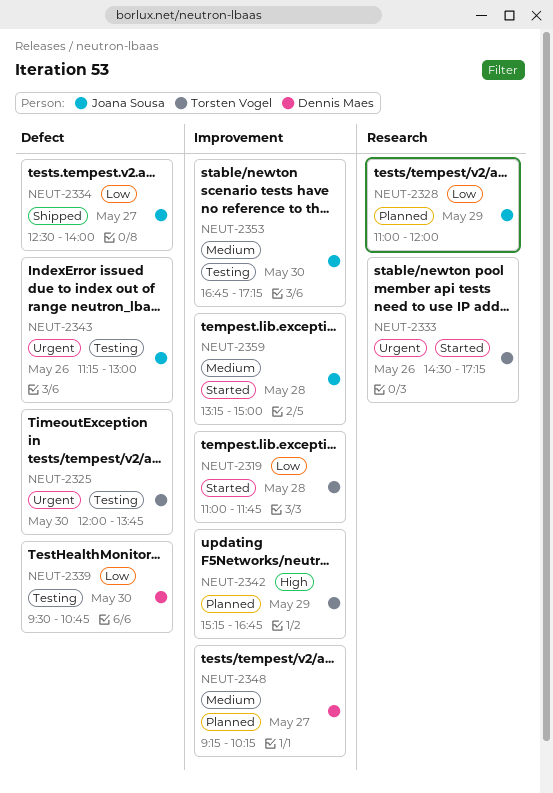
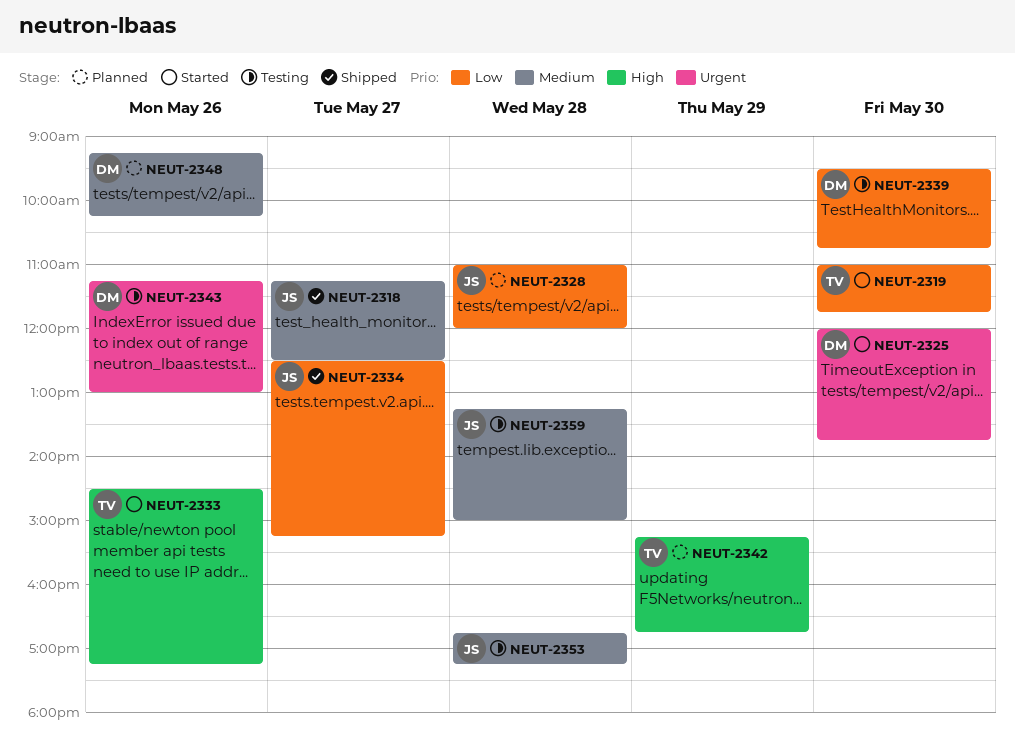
NEUT-2318: none -> present
NEUT-2319, day: May 28 -> May 30
NEUT-2325, status: Testing -> Started
NEUT-2325, owner: Torsten Vogel -> Dennis Maes
NEUT-2328, day: May 29 -> May 28
NEUT-2333, priority: Urgent -> High
NEUT-2334, ends: 14:00 -> 15:15
NEUT-2343, owner: Joana Sousa -> Dennis Maes
NEUT-2348, day: May 27 -> May 26
NEUT-2353, day: May 30 -> May 28
NEUT-2359, status: Started -> Testing

